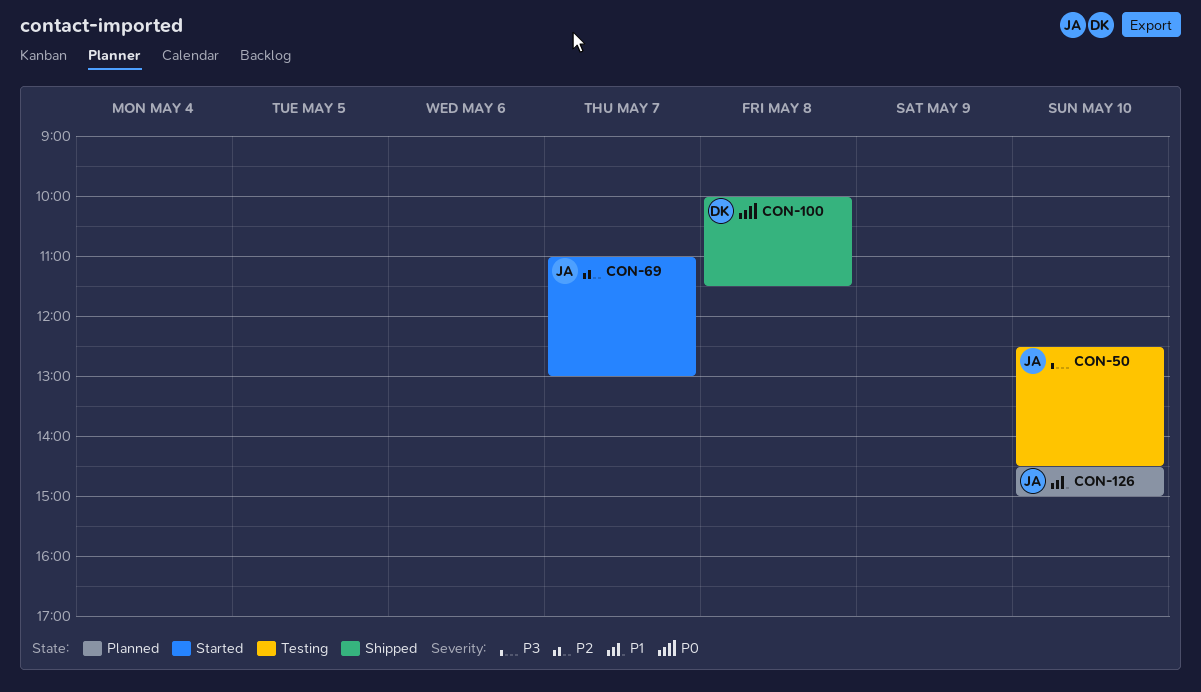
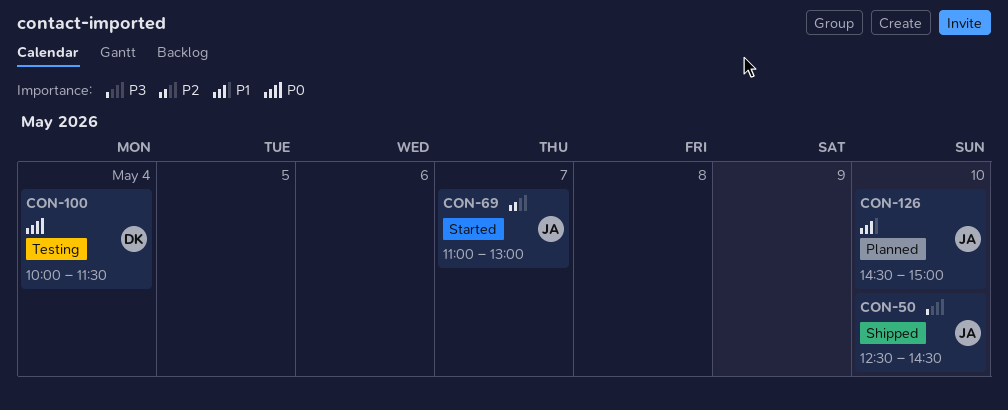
CON-50, status: Testing -> Shipped
CON-100, status: Shipped -> Testing
CON-100, day: May 8 -> May 4

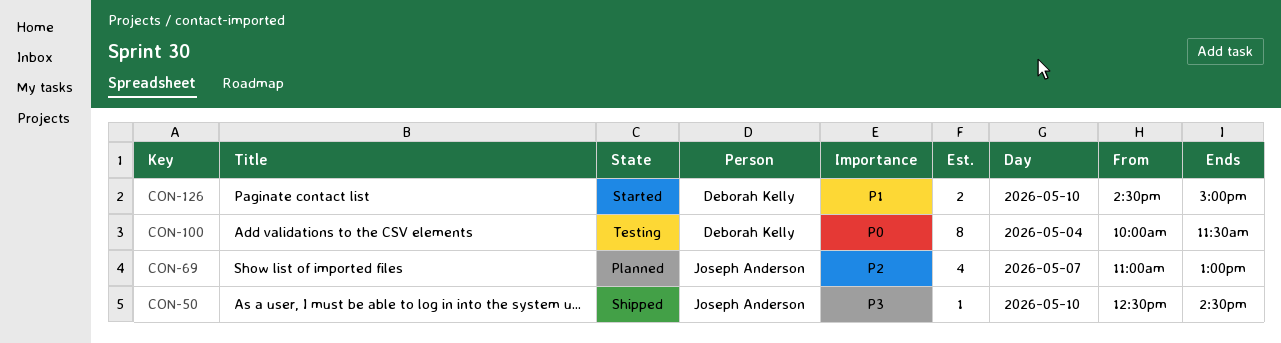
CON-69, status: Started -> Planned
CON-126, status: Planned -> Started
CON-126, owner: Joseph Anderson -> Deborah Kelly

